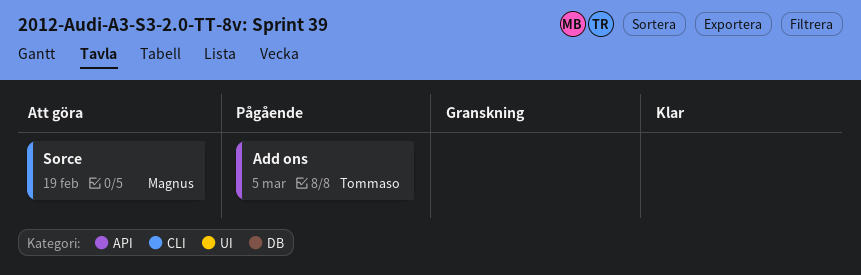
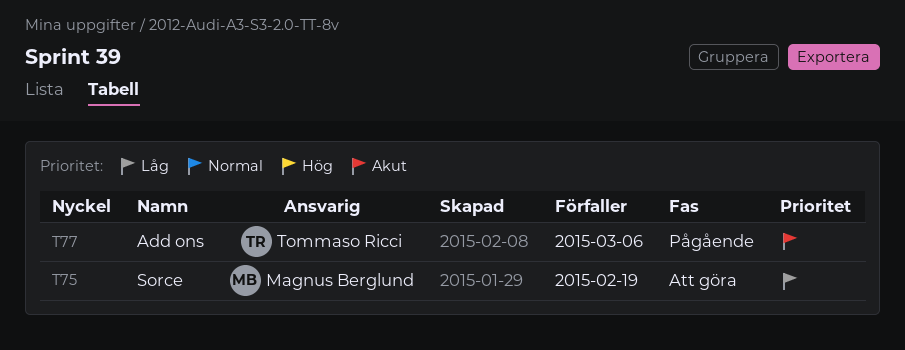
Add ons, due: Mar 5 -> Mar 6

